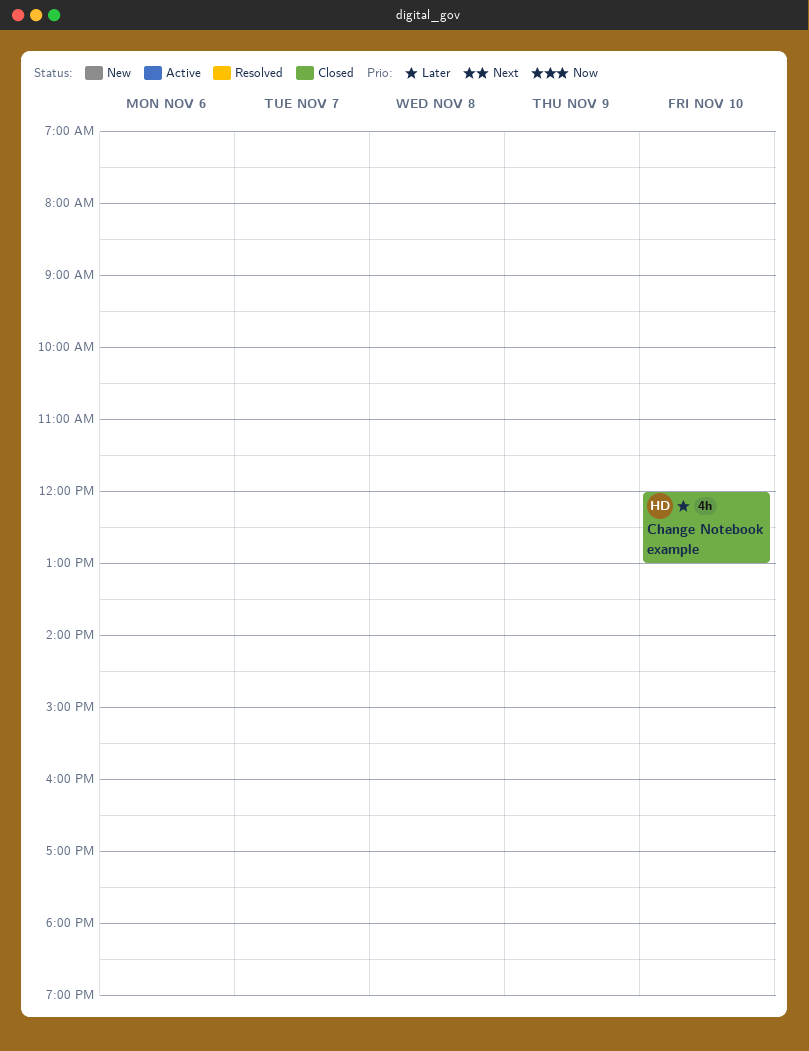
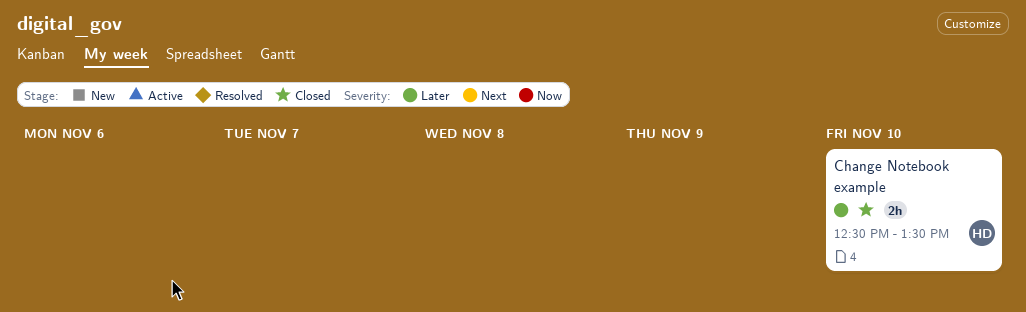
Change Notebook example, estimate: 4h -> 2h
Change Notebook example, begins: 12:00 -> 12:30
Change Notebook example, ends: 13:00 -> 13:30

